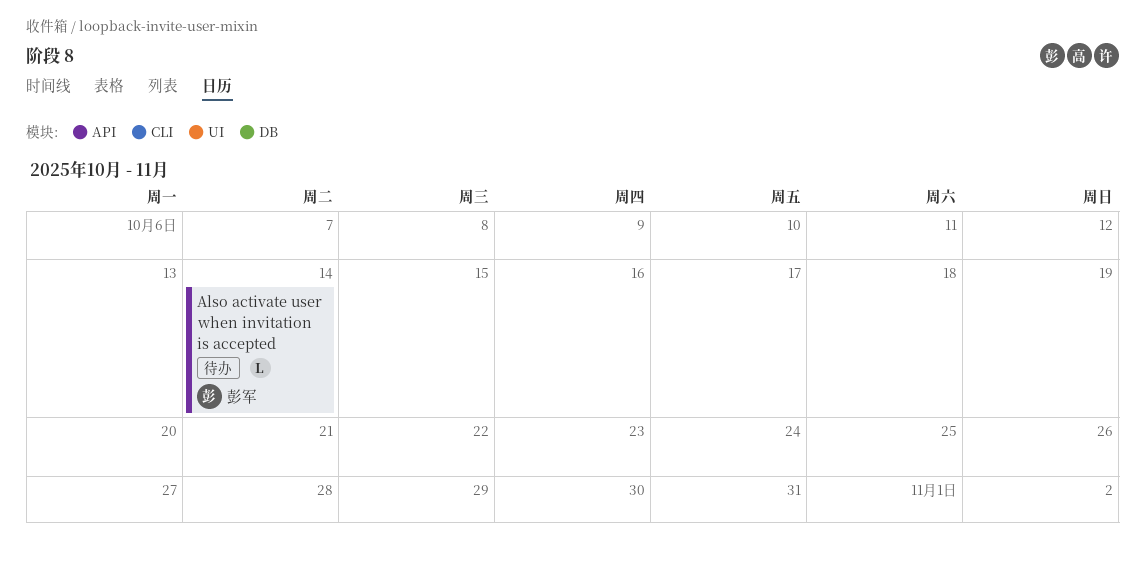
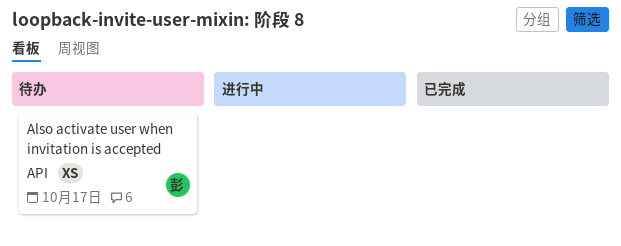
Also activate user when invitation is accepted, estimate: L -> XS
Also activate user when invitation is accepted, due: Oct 14 -> Oct 17

